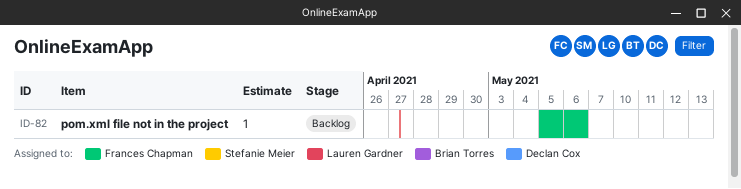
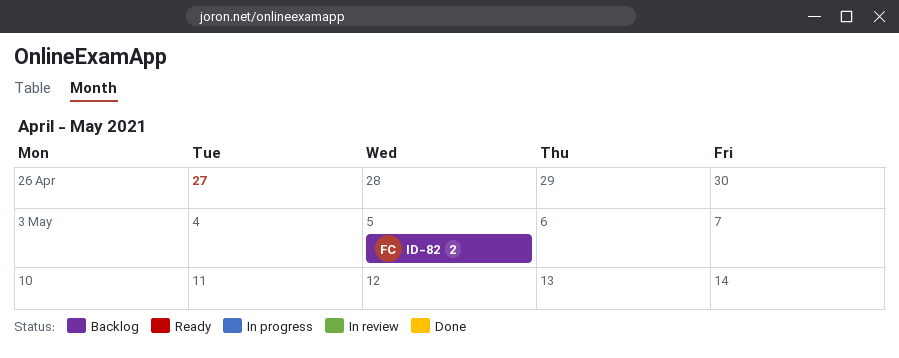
ID-82, estimate: 1 -> 2
ID-82, due: May 6 -> May 5

